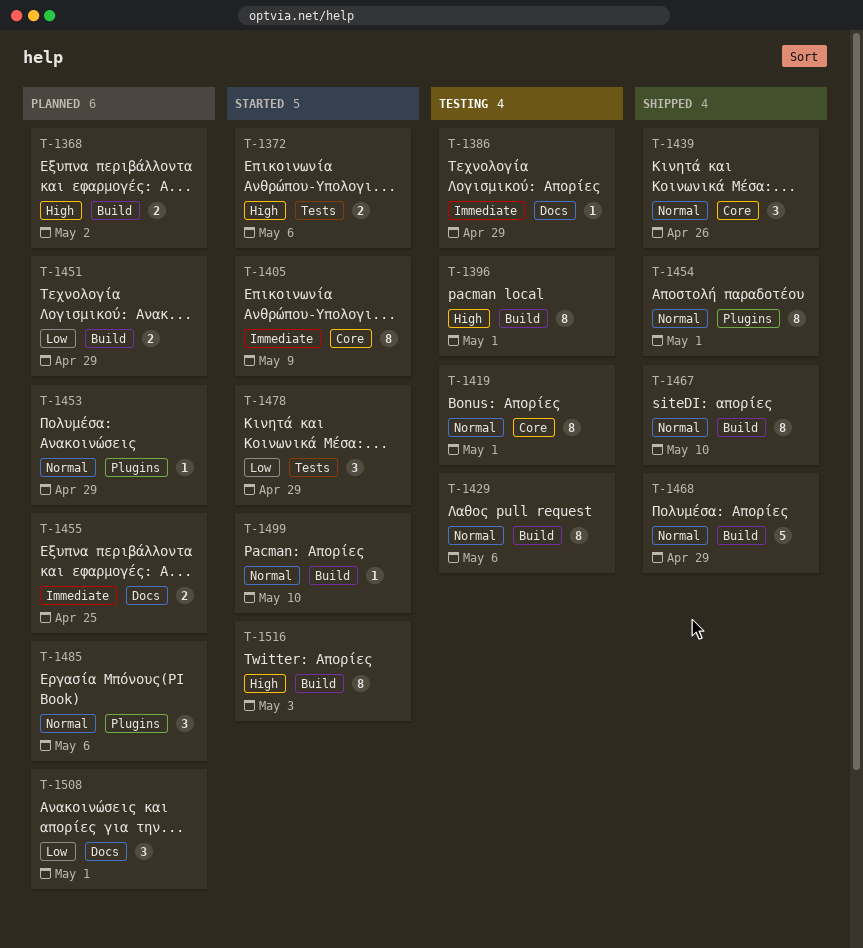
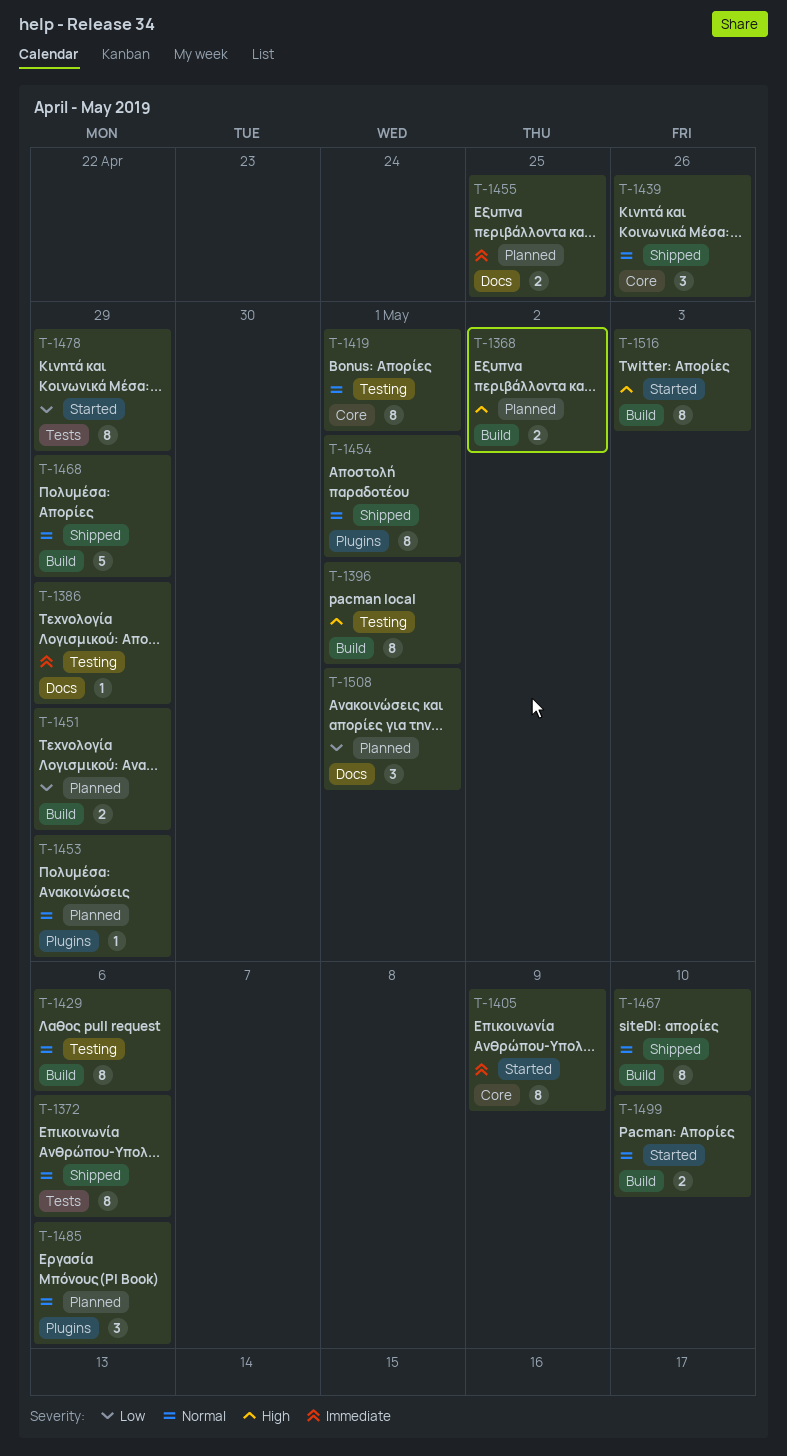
T-1372, status: Started -> Shipped
T-1372, priority: High -> Normal
T-1372, estimate: 2 -> 8
T-1478, estimate: 3 -> 8
T-1499, estimate: 1 -> 2

